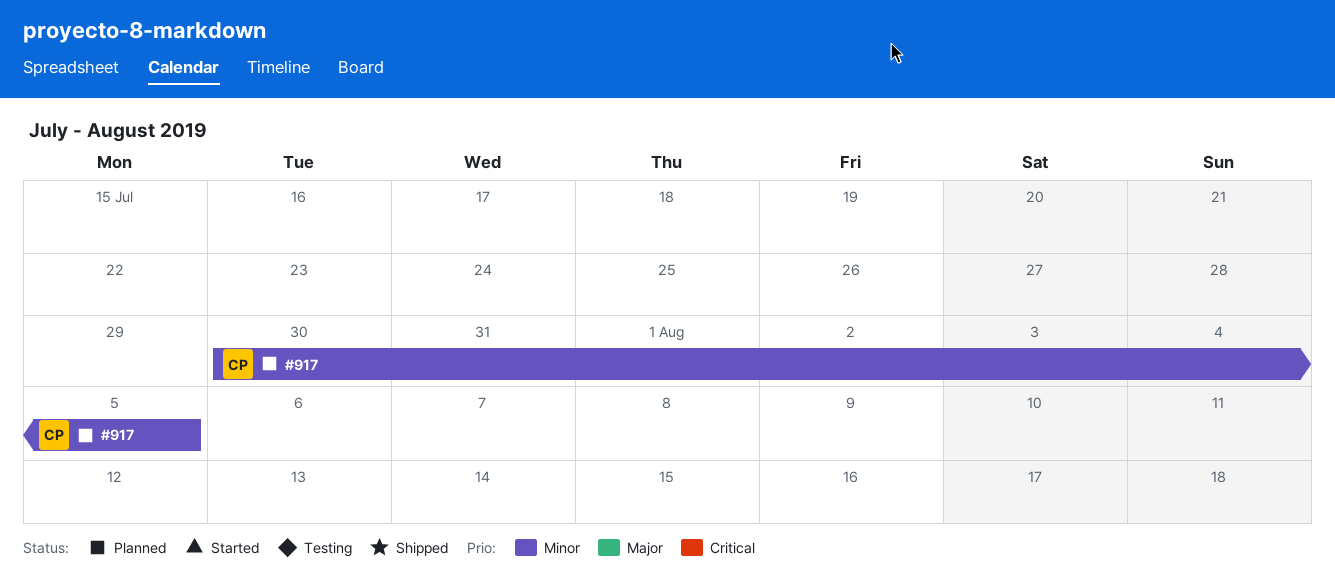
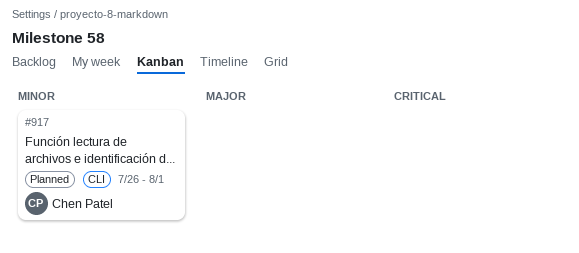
#917, start: Jul 30 -> Jul 26
#917, due: Aug 5 -> Aug 1

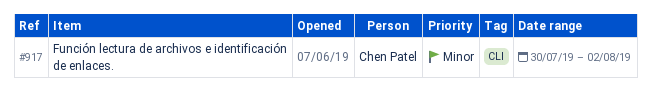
#917, start: Jul 26 -> Jul 30
#917, due: Aug 1 -> Aug 2

